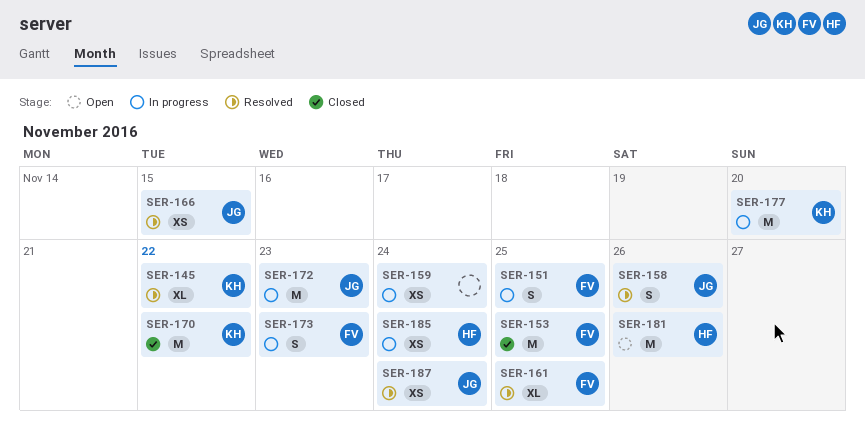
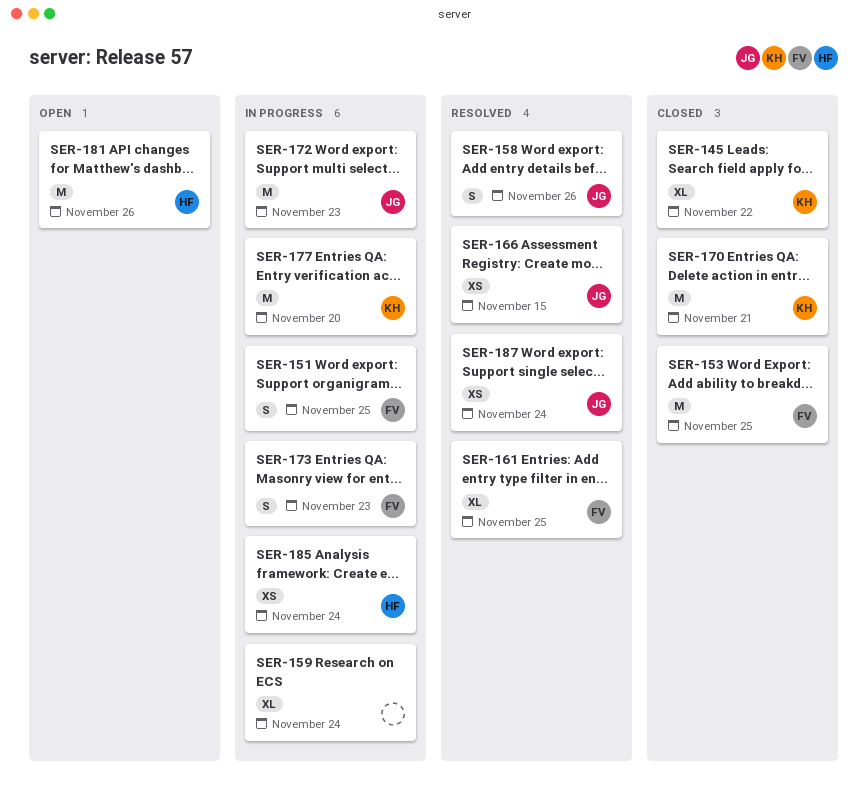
SER-145, status: Resolved -> Closed
SER-159, estimate: XS -> XL
SER-170, due: Nov 22 -> Nov 21

